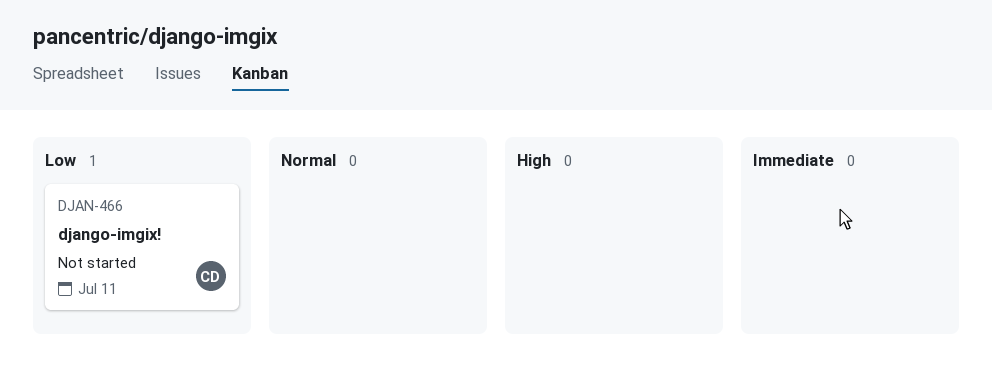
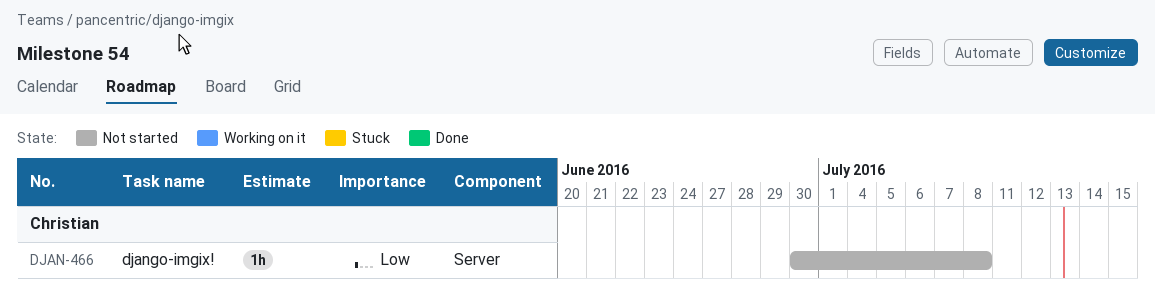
DJAN-466, due: Jul 11 -> Jul 8

